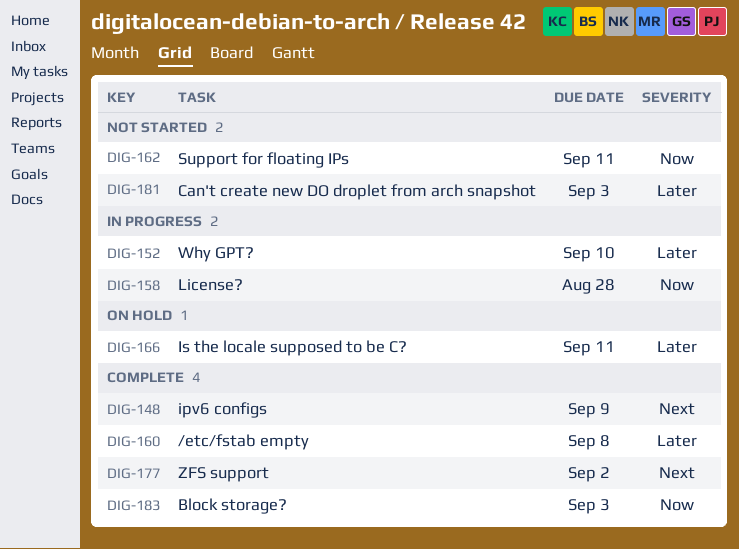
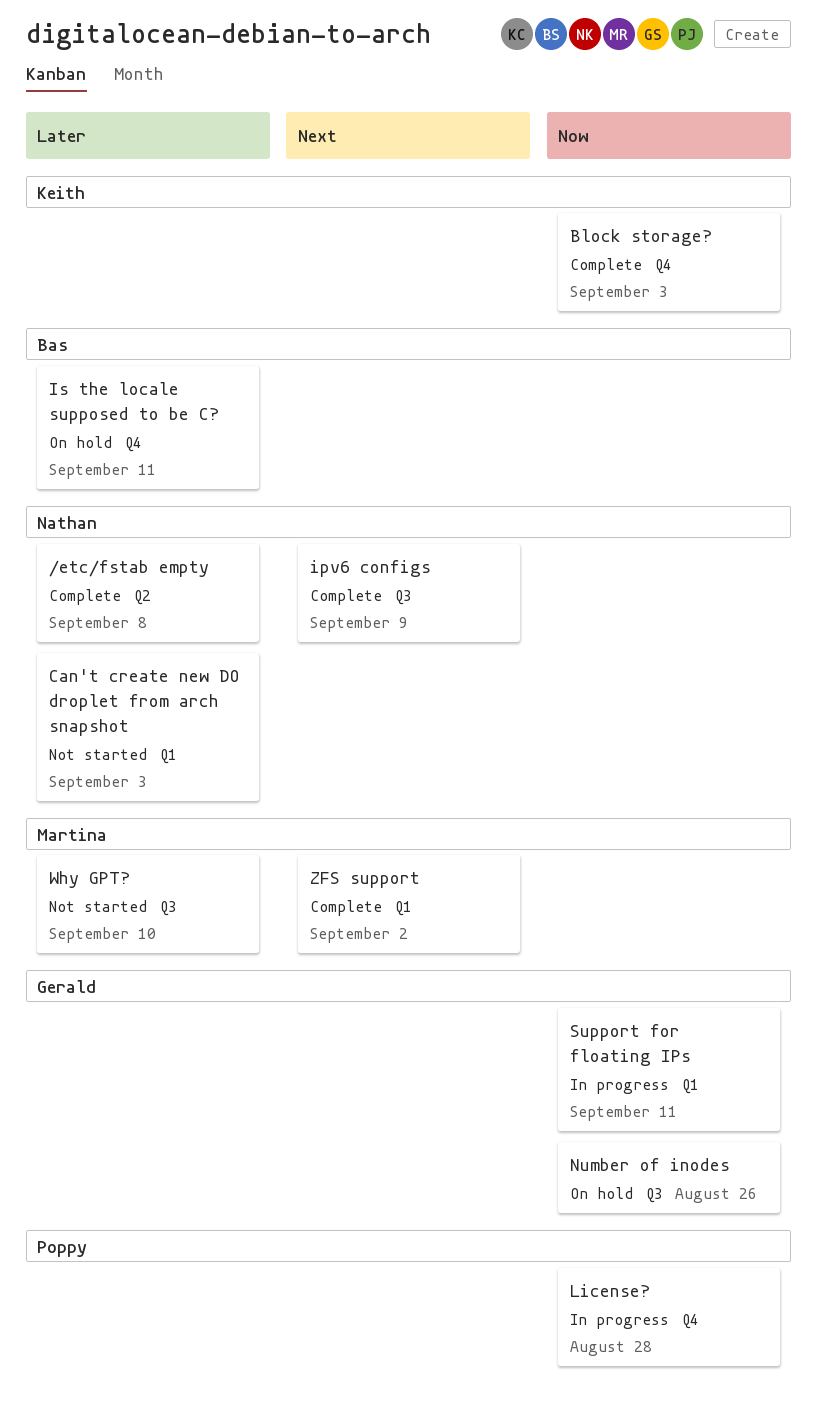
Number of inodes: none -> present
Support for floating IPs, status: Not started -> In progress
Why GPT?, status: In progress -> Not started

